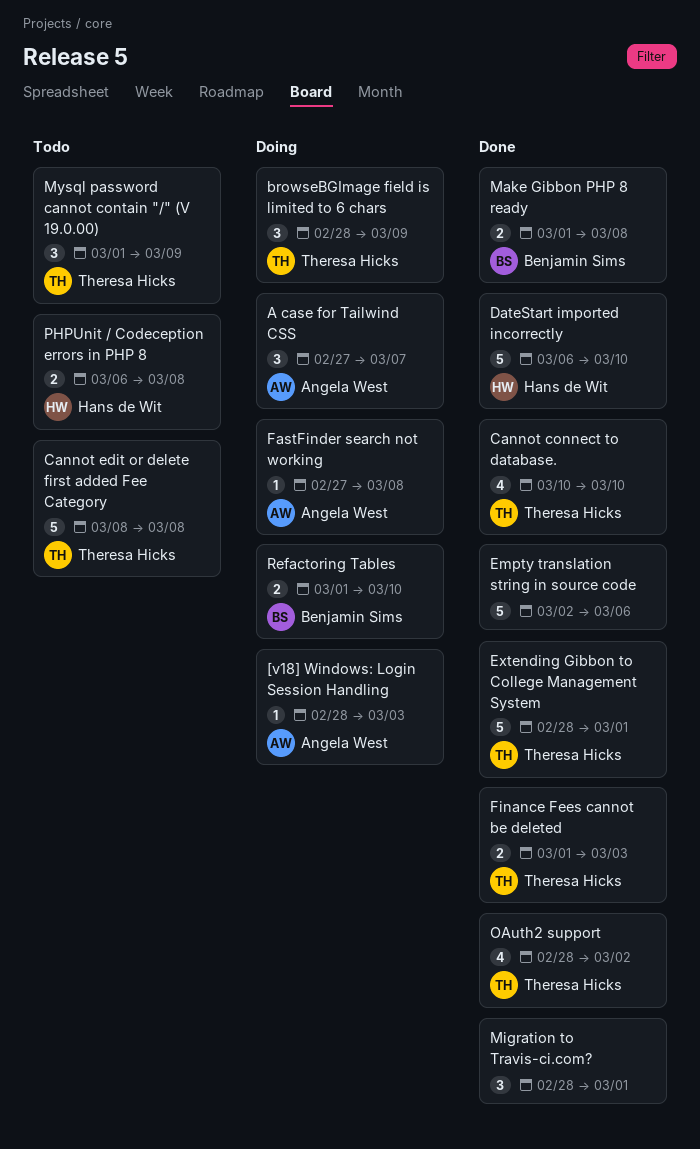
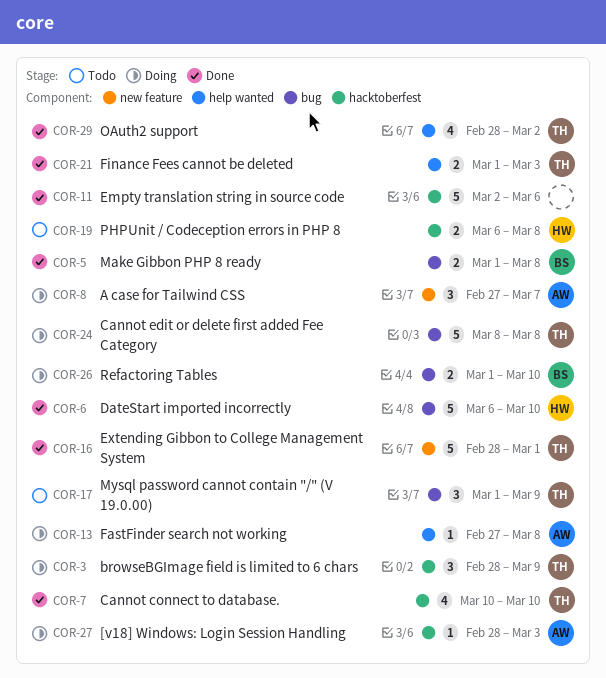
Cannot edit or delete first added Fee Category, status: Todo -> Doing
Migration to Travis-ci.com?: present -> none

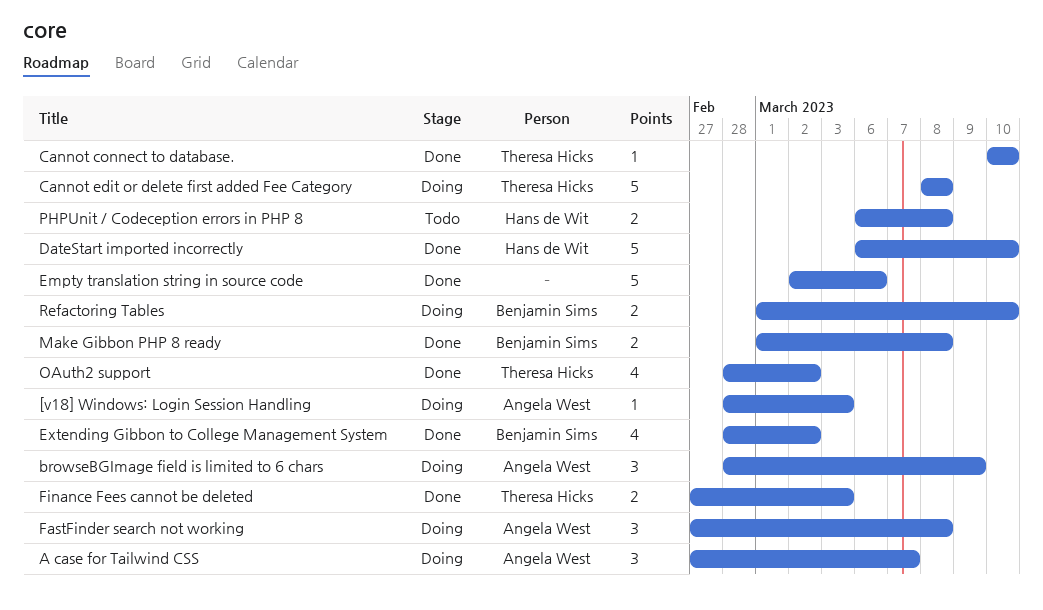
browseBGImage field is limited to 6 chars, owner: Theresa Hicks -> Angela West
Cannot connect to database., estimate: 4 -> 1
Extending Gibbon to College Management System, owner: Theresa Hicks -> Benjamin Sims
Extending Gibbon to College Management System, estimate: 5 -> 4
Extending Gibbon to College Management System, due: Mar 1 -> Mar 2
FastFinder search not working, estimate: 1 -> 3
Finance Fees cannot be deleted, start: Mar 1 -> Feb 27
Mysql password cannot contain "/" (V 19.0.00): present -> none

